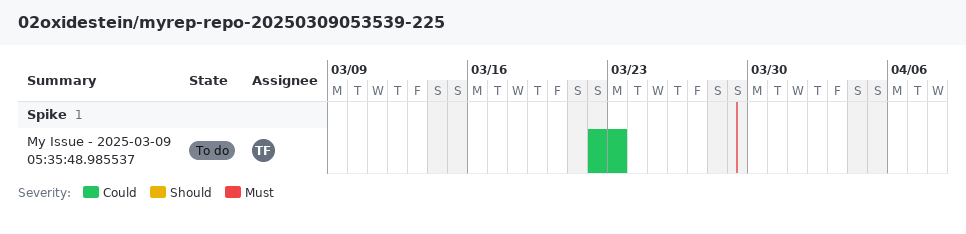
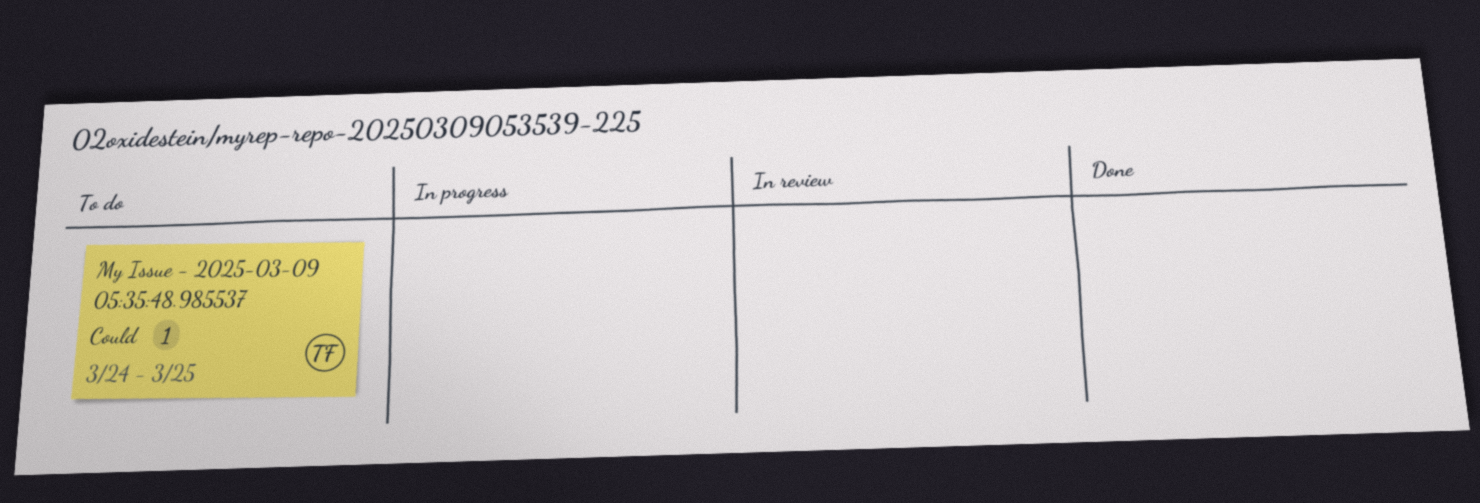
My Issue - 2025-03-09 05:35:48.985537, start: Mar 22 -> Mar 24
My Issue - 2025-03-09 05:35:48.985537, due: Mar 23 -> Mar 25

